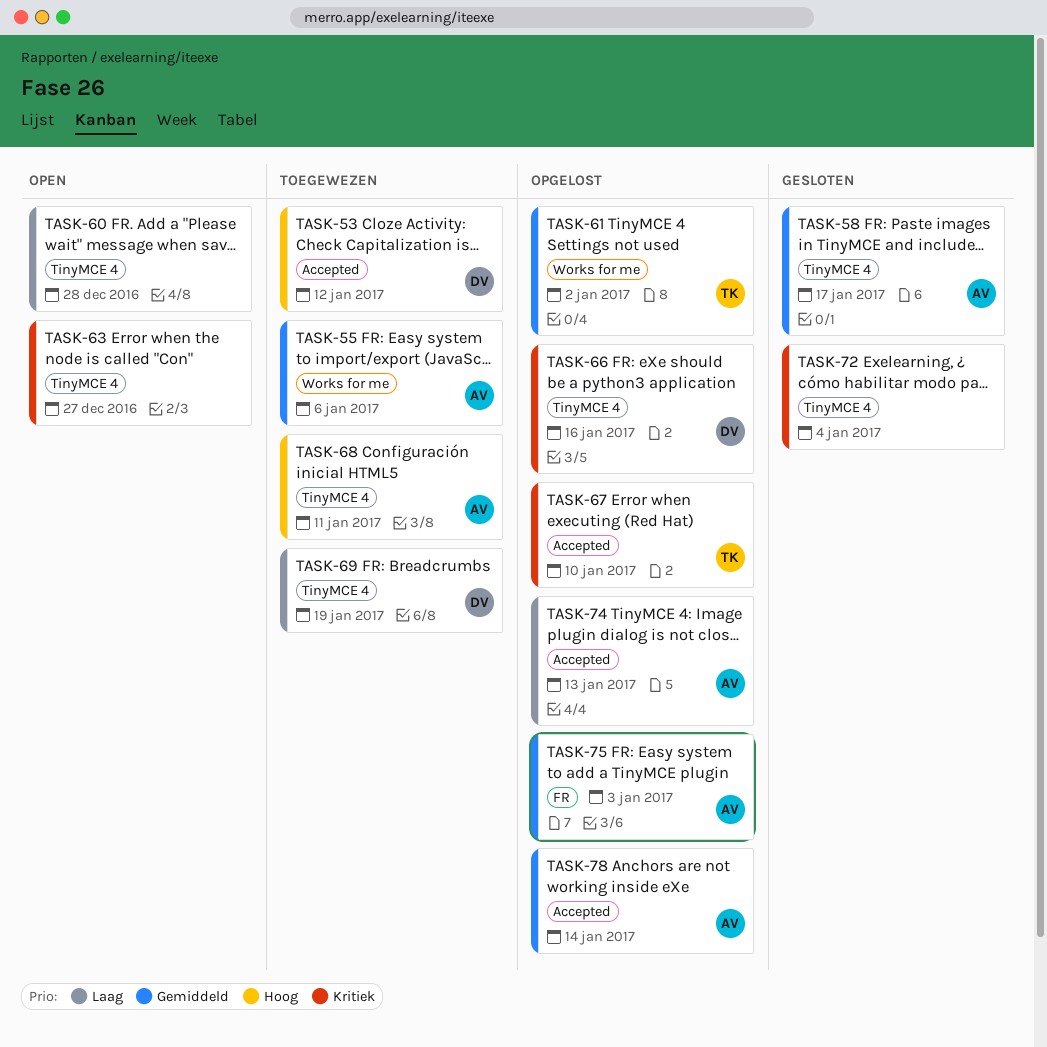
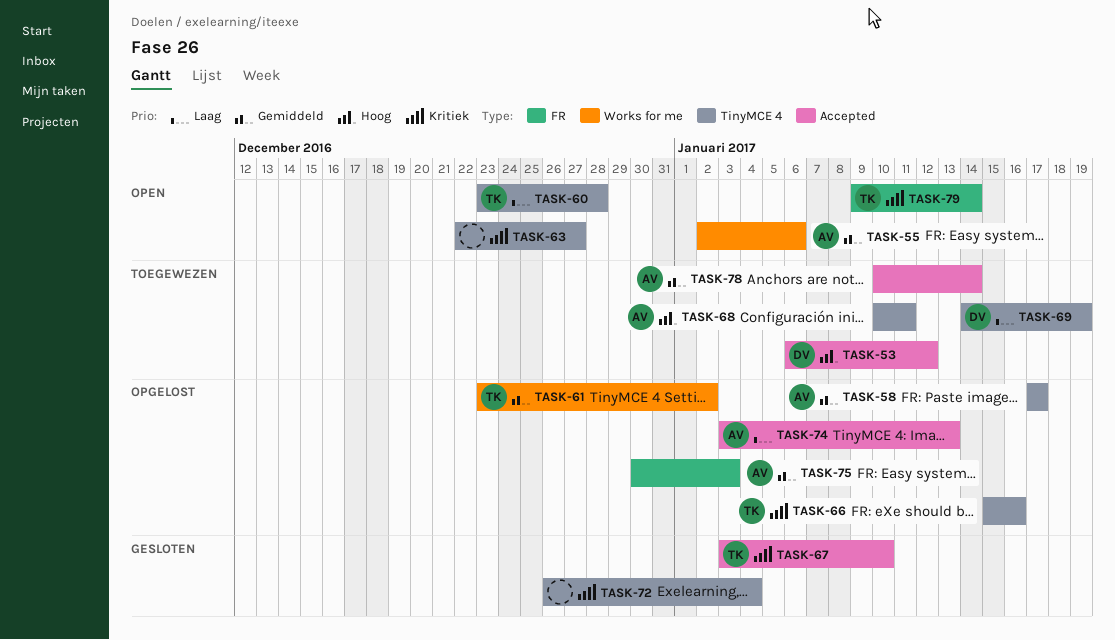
TASK-55, status: Toegewezen -> Open
TASK-58, status: Gesloten -> Opgelost
TASK-60, owner: none -> TK
TASK-66, owner: DV -> TK
TASK-67, status: Opgelost -> Gesloten
TASK-78, status: Opgelost -> Toegewezen
TASK-79: none -> present

